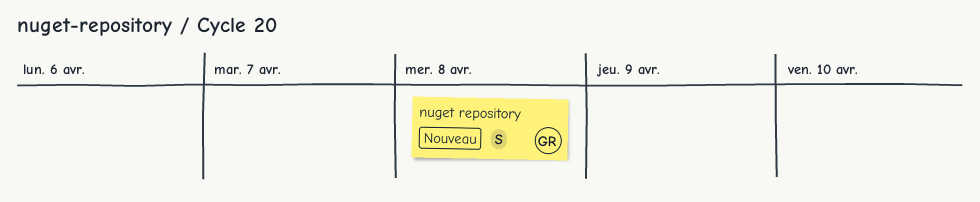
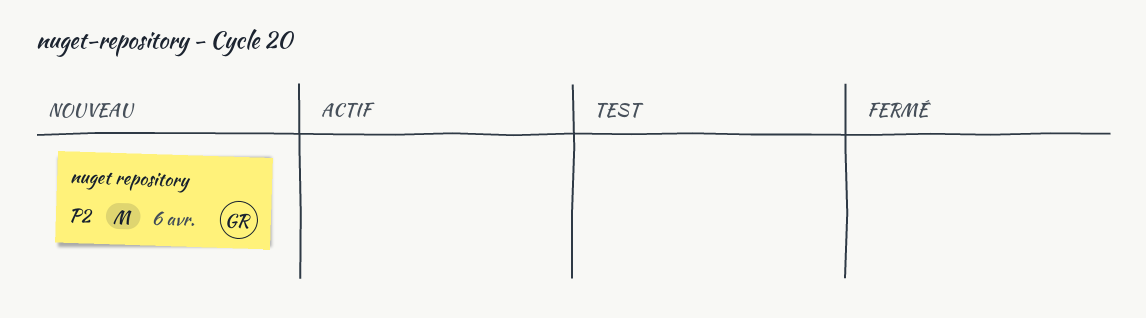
nuget repository, estimate: S -> M
nuget repository, due: Apr 8 -> Apr 6

